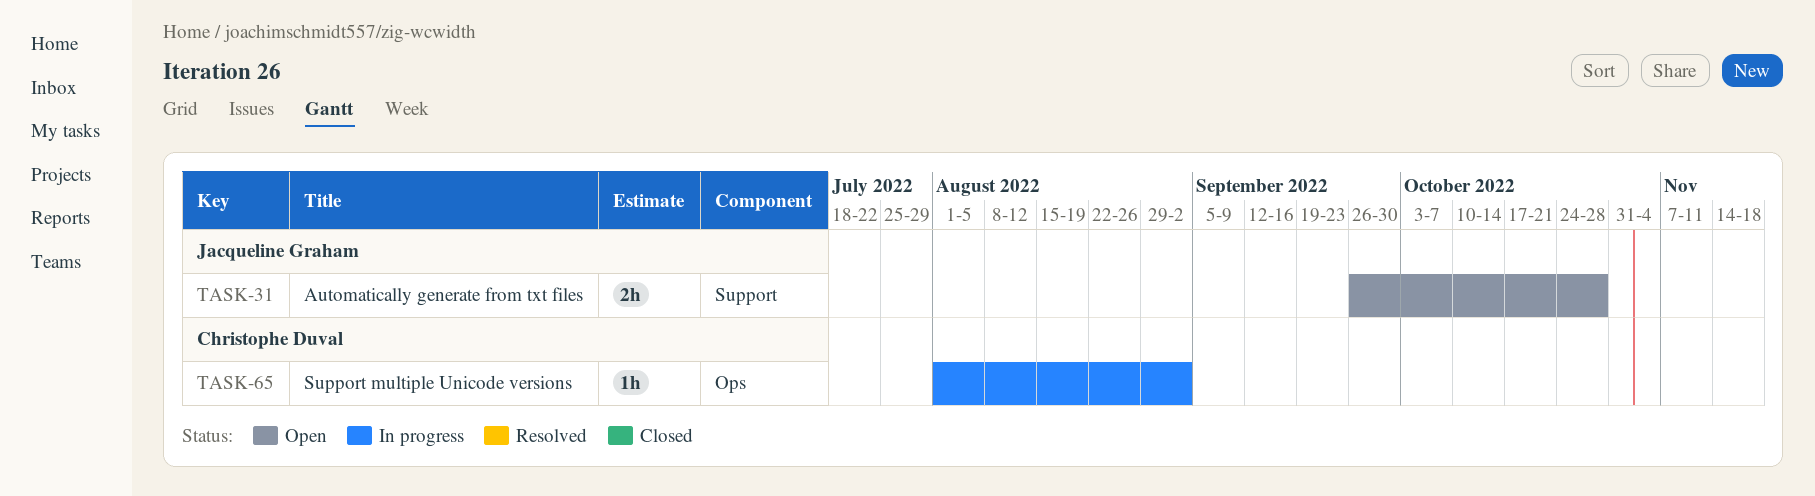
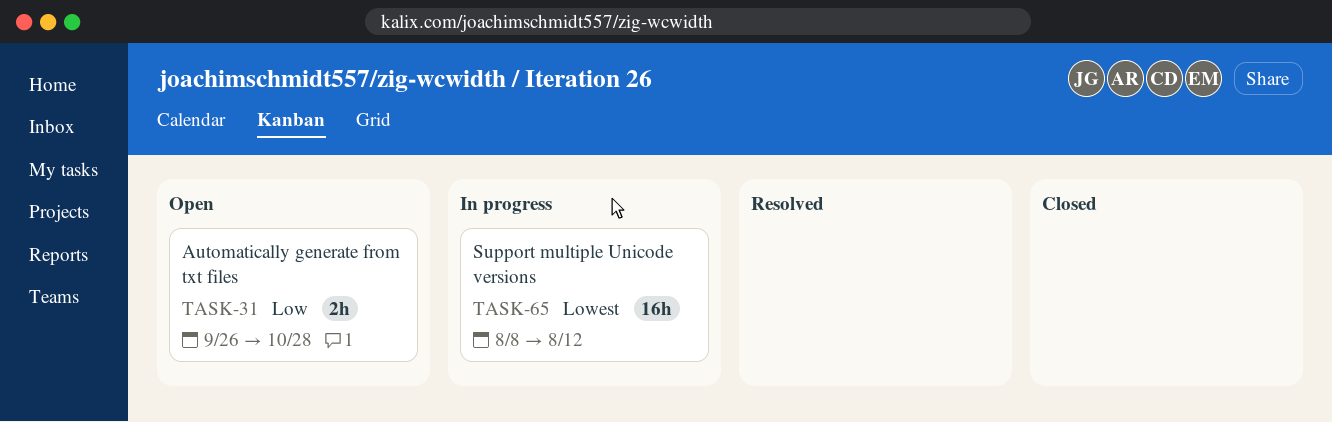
TASK-65, estimate: 1h -> 16h
TASK-65, start: Aug 1 -> Aug 8
TASK-65, due: Sep 2 -> Aug 12

